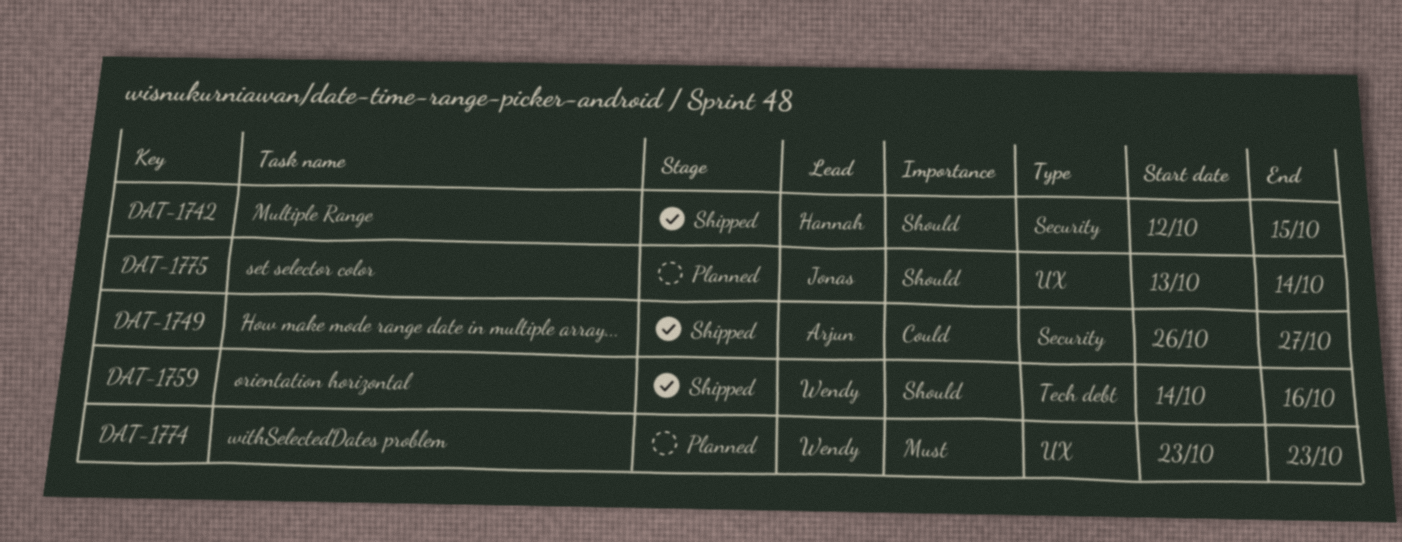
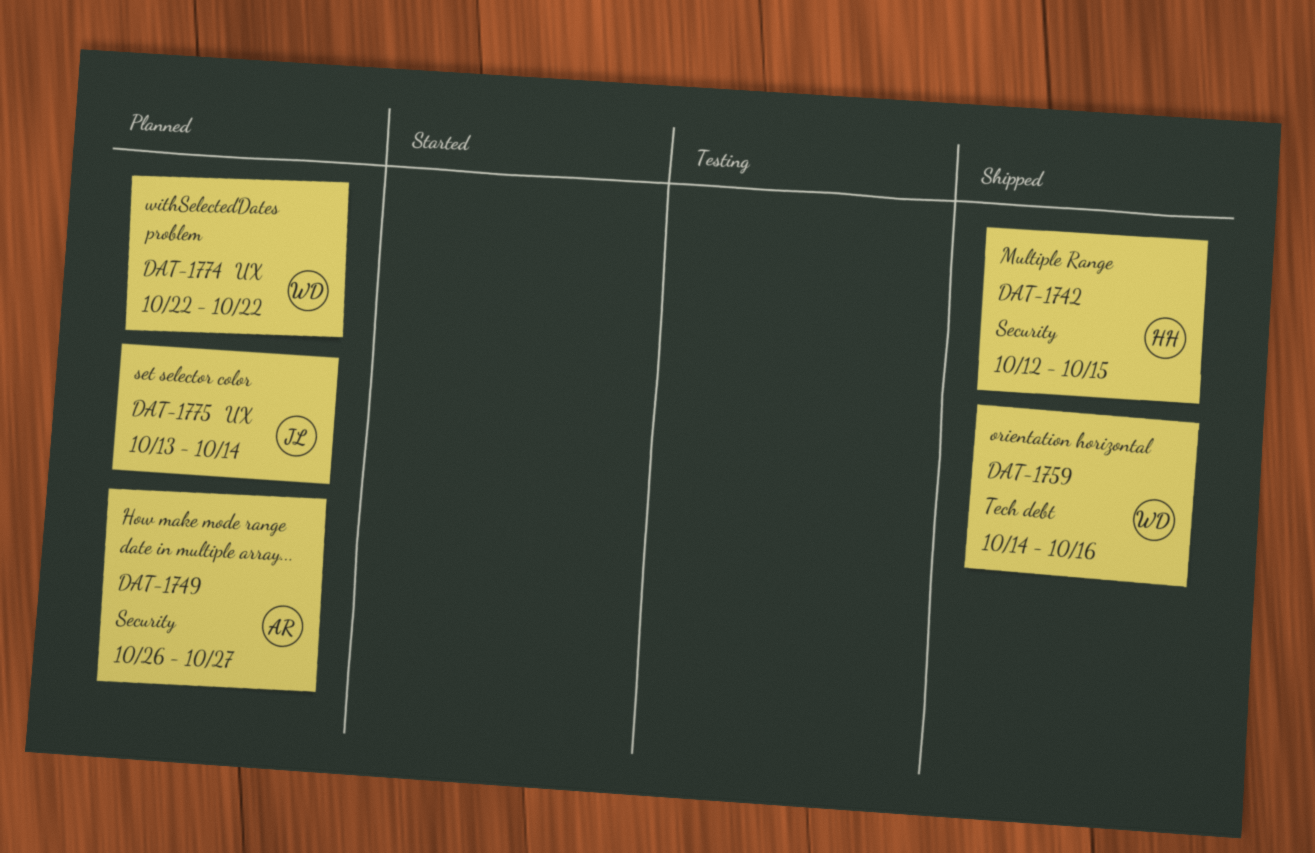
DAT-1749, status: Shipped -> Planned
DAT-1774, start: Oct 23 -> Oct 22
DAT-1774, due: Oct 23 -> Oct 22

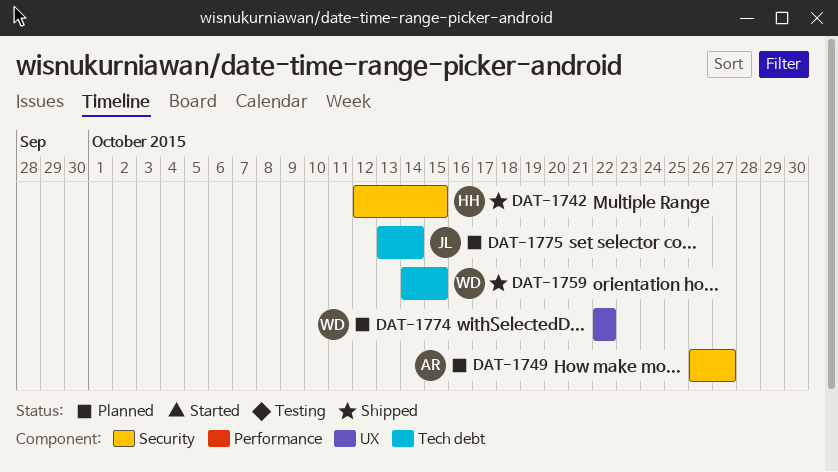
DAT-1759, due: Oct 16 -> Oct 15
DAT-1775, label: UX -> Tech debt

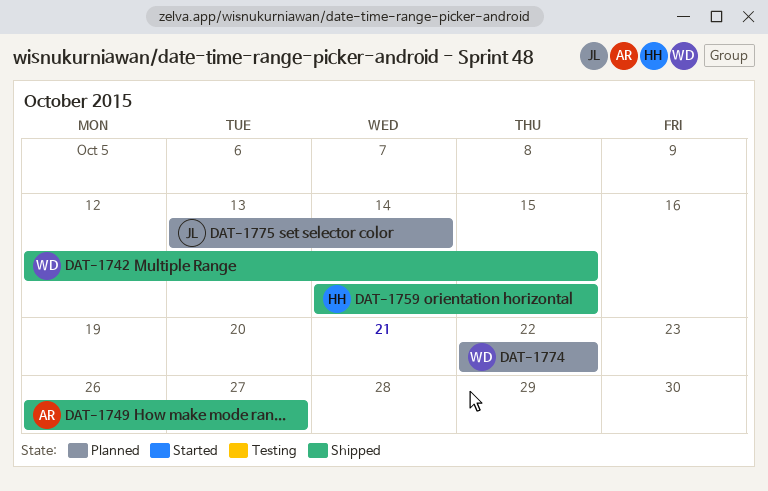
DAT-1742, owner: HH -> WD
DAT-1749, status: Planned -> Shipped
DAT-1759, owner: WD -> HH

